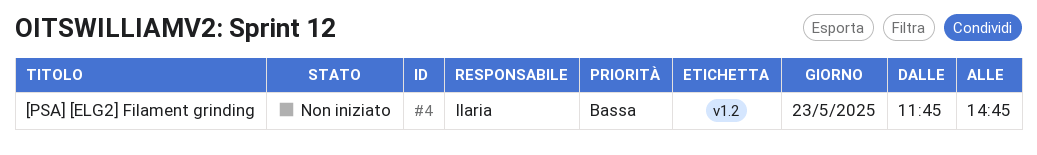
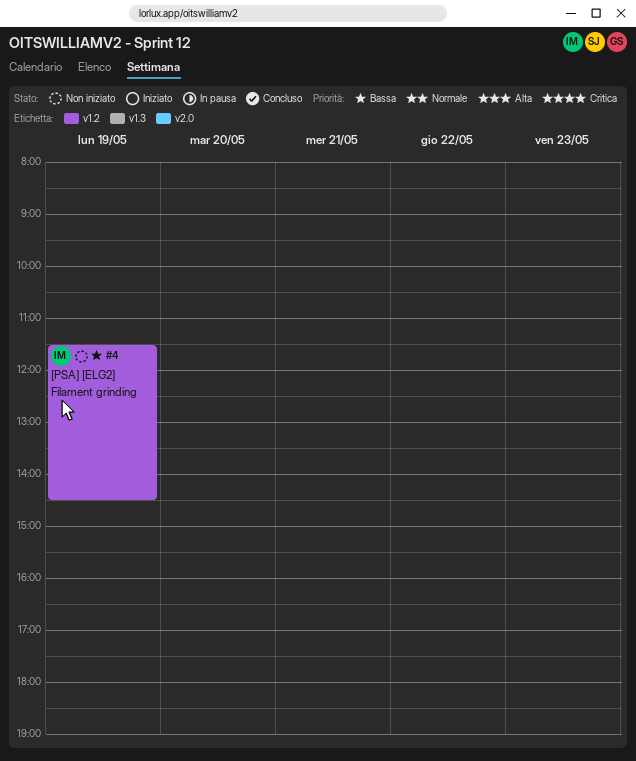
#4, day: May 23 -> May 19
#4, begins: 11:45 -> 11:30
#4, ends: 14:45 -> 14:30

